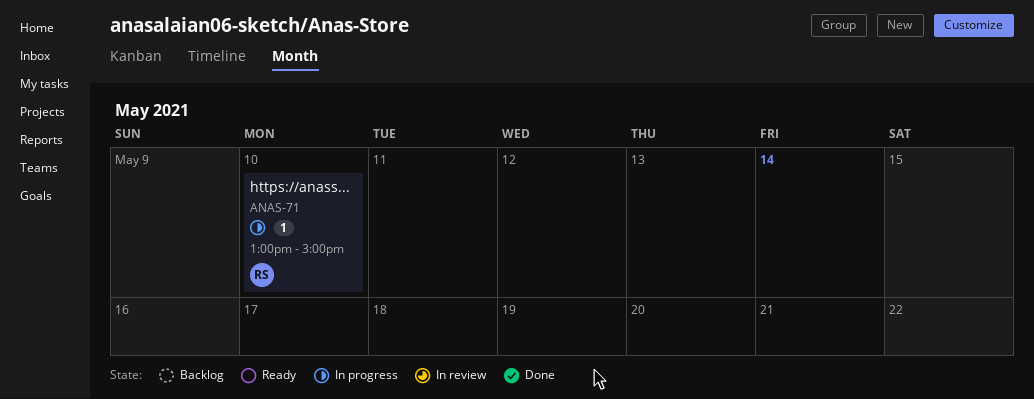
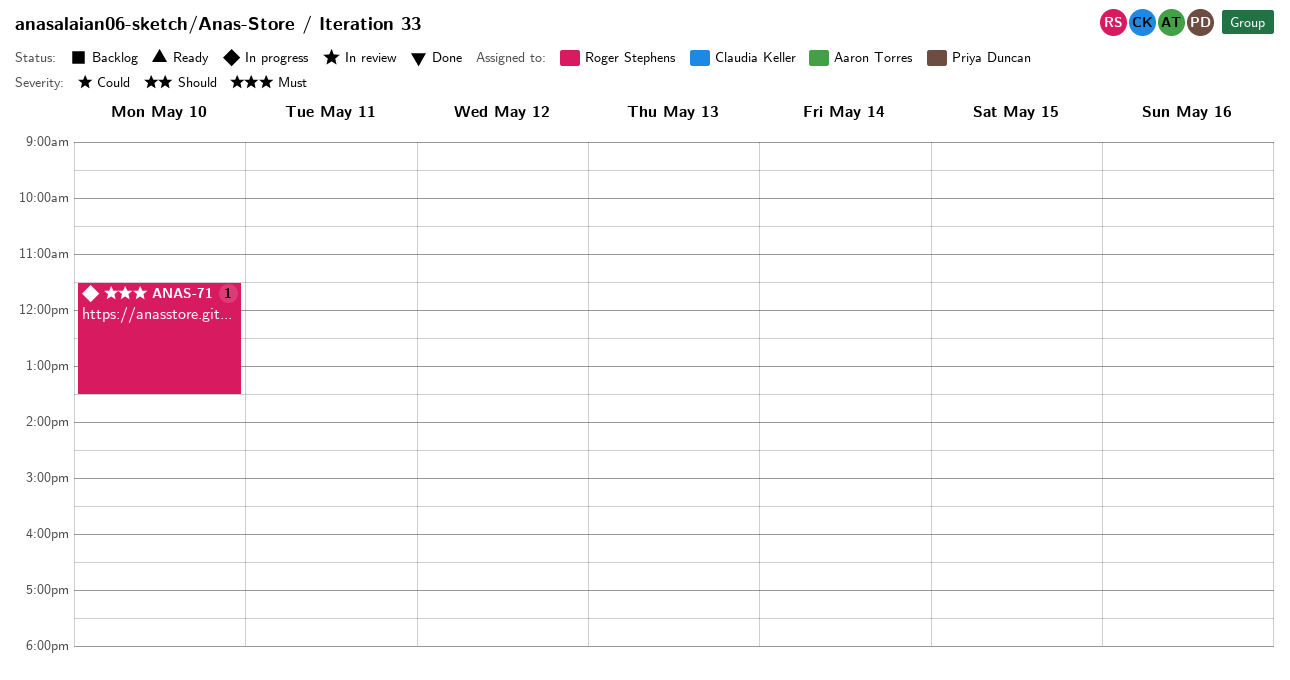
ANAS-71, begins: 13:00 -> 11:30
ANAS-71, ends: 15:00 -> 13:30

